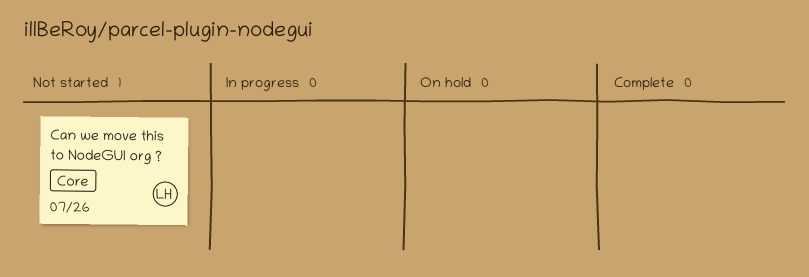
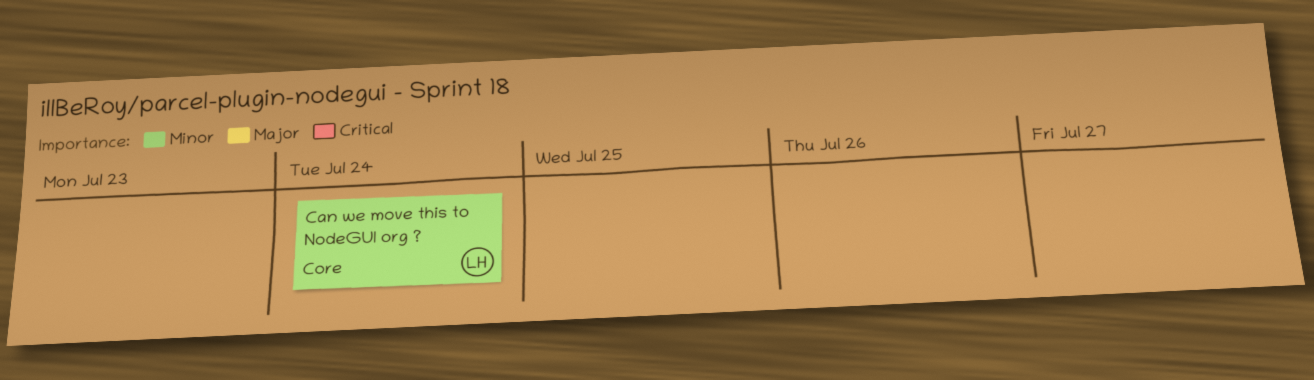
Can we move this to NodeGUI org ?, due: Jul 26 -> Jul 24

